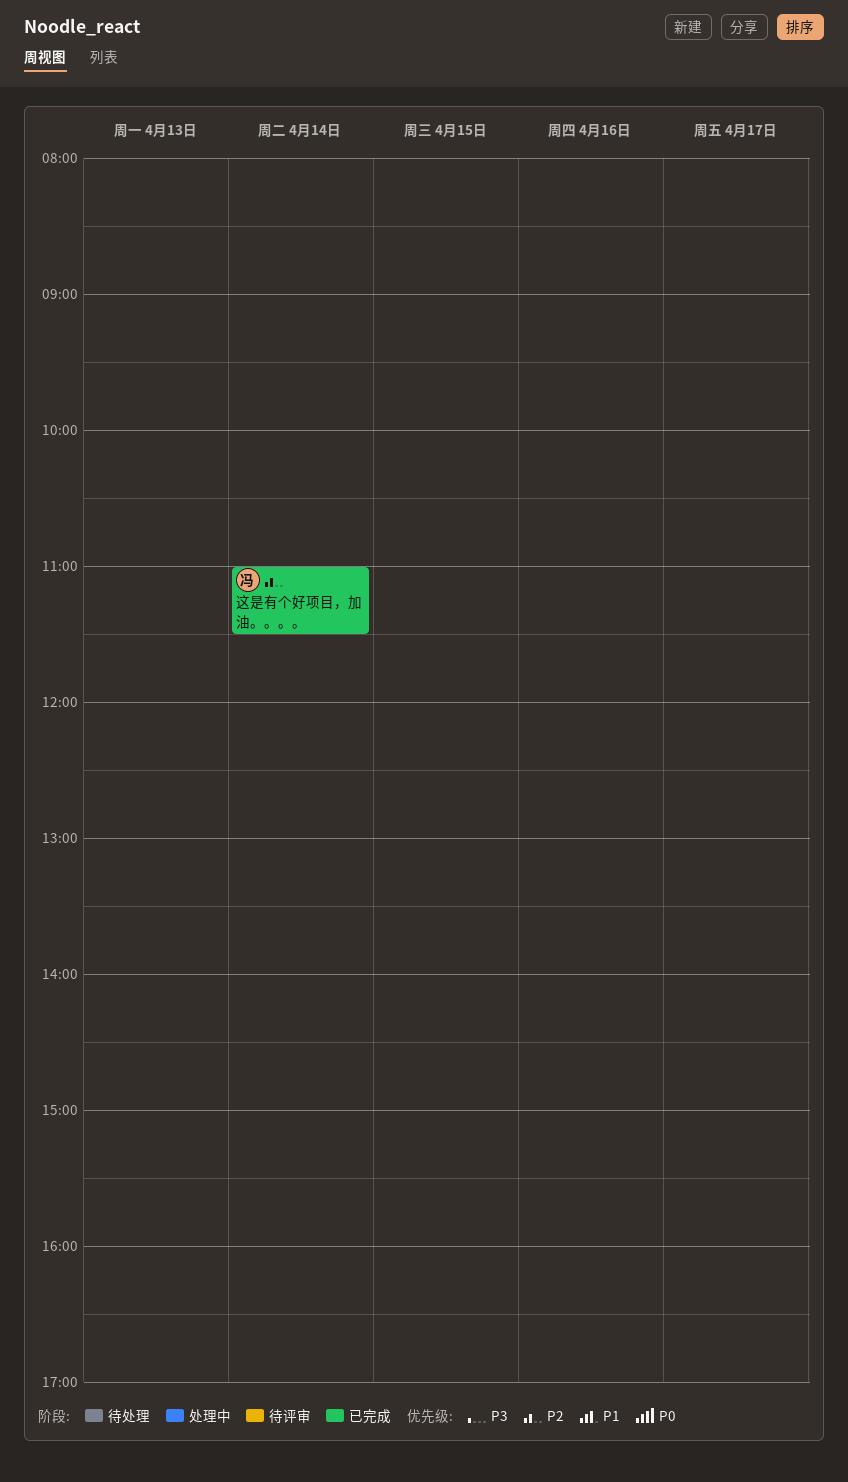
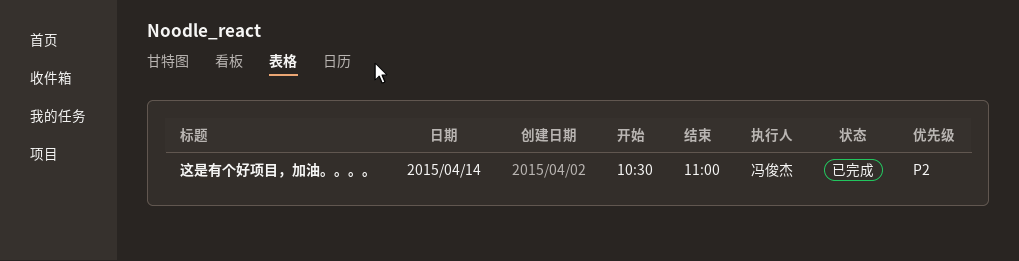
这是有个好项目，加油。。。。, begins: 11:00 -> 10:30
这是有个好项目，加油。。。。, ends: 11:30 -> 11:00

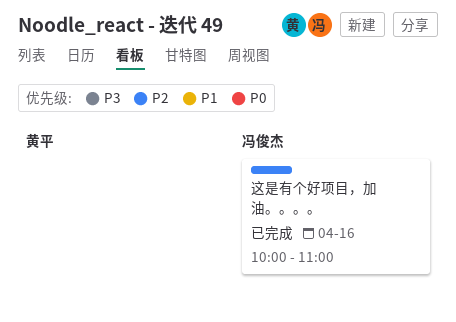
这是有个好项目，加油。。。。, day: Apr 14 -> Apr 16
这是有个好项目，加油。。。。, begins: 10:30 -> 10:00

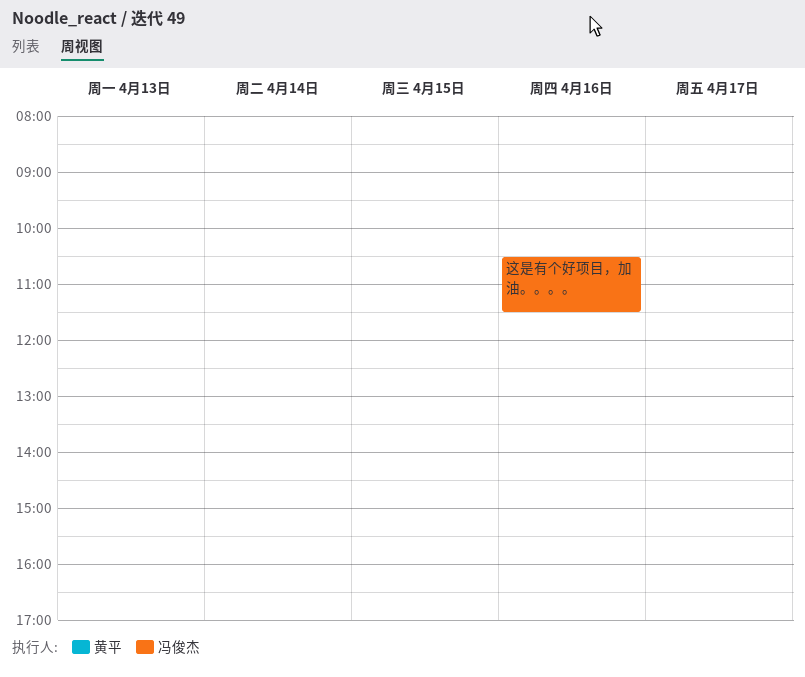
这是有个好项目，加油。。。。, begins: 10:00 -> 10:30
这是有个好项目，加油。。。。, ends: 11:00 -> 11:30

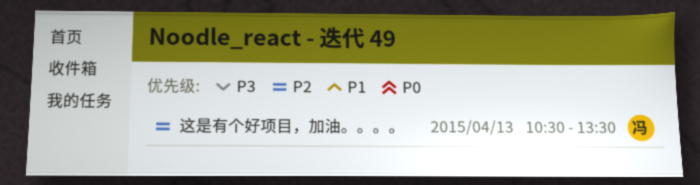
这是有个好项目，加油。。。。, day: Apr 16 -> Apr 13
这是有个好项目，加油。。。。, ends: 11:30 -> 13:30

